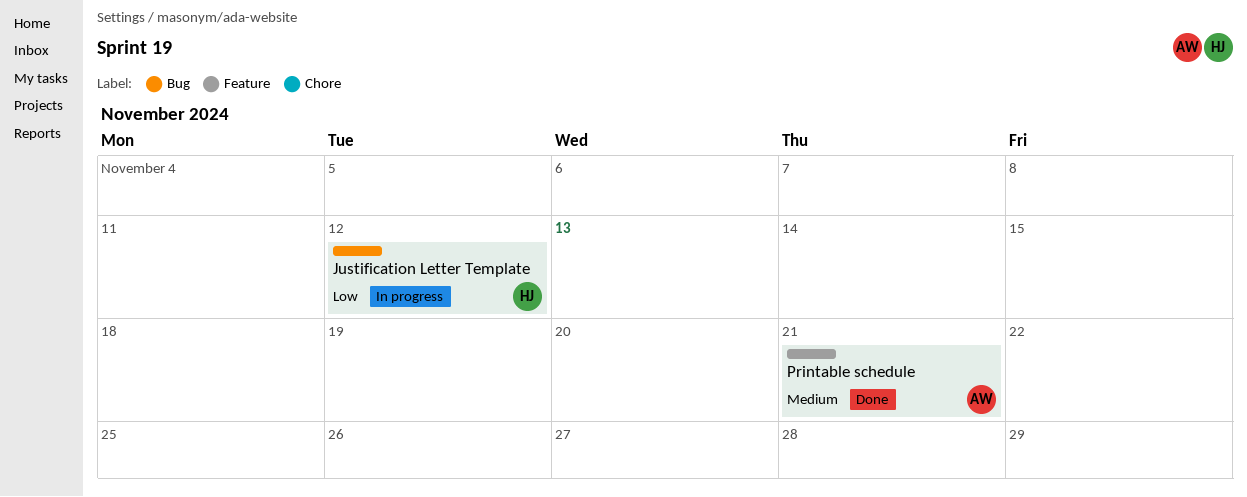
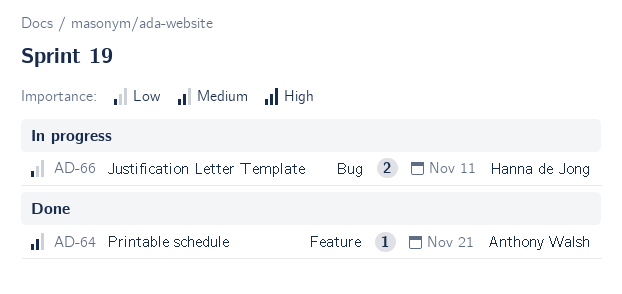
Justification Letter Template, due: Nov 12 -> Nov 11

